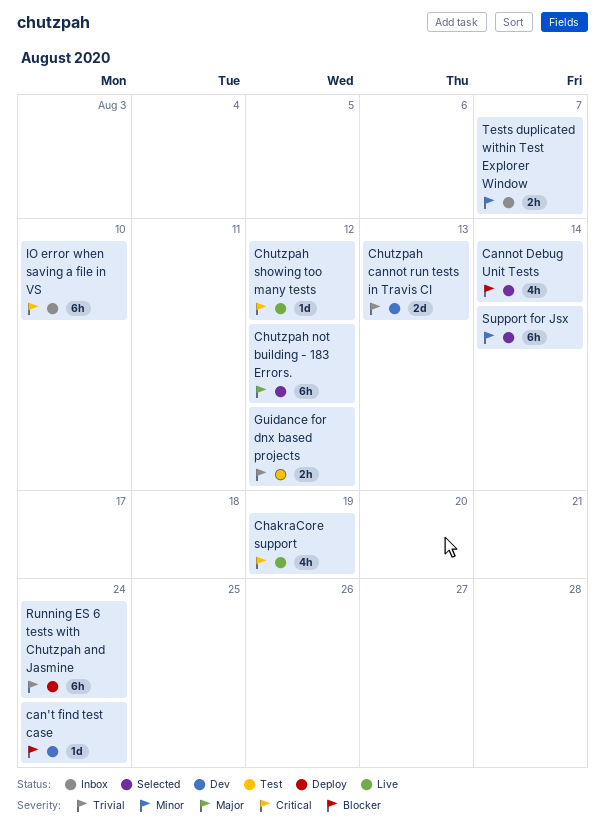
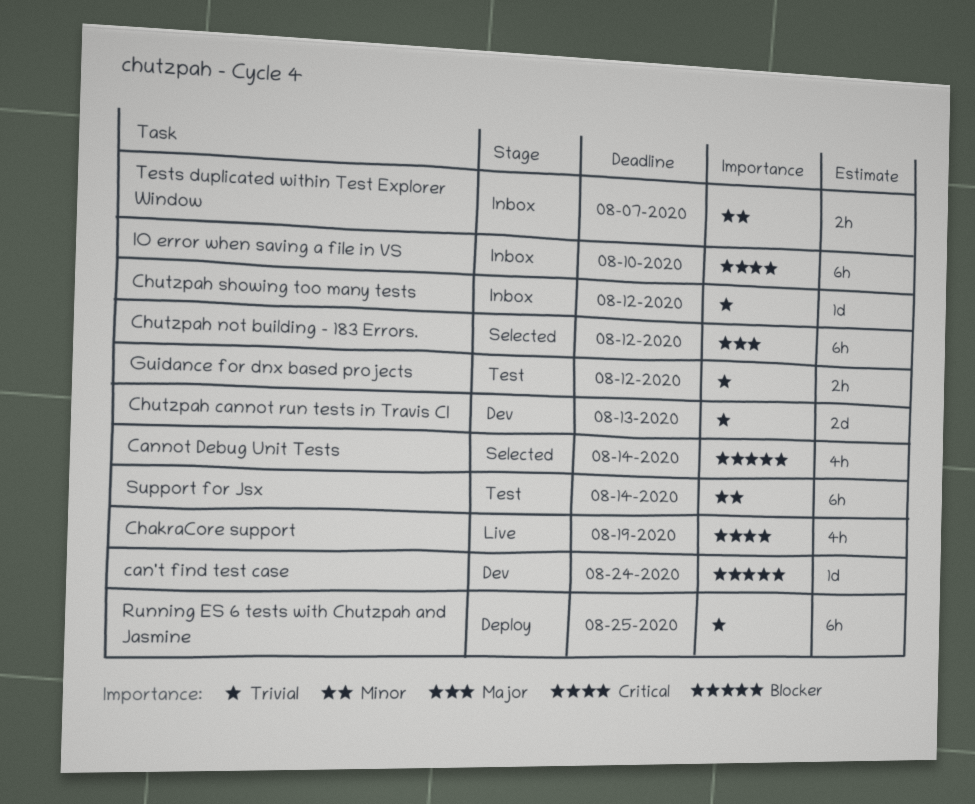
Chutzpah showing too many tests, status: Live -> Inbox
Chutzpah showing too many tests, priority: Critical -> Trivial
Running ES 6 tests with Chutzpah and Jasmine, due: Aug 24 -> Aug 25
Support for Jsx, status: Selected -> Test

